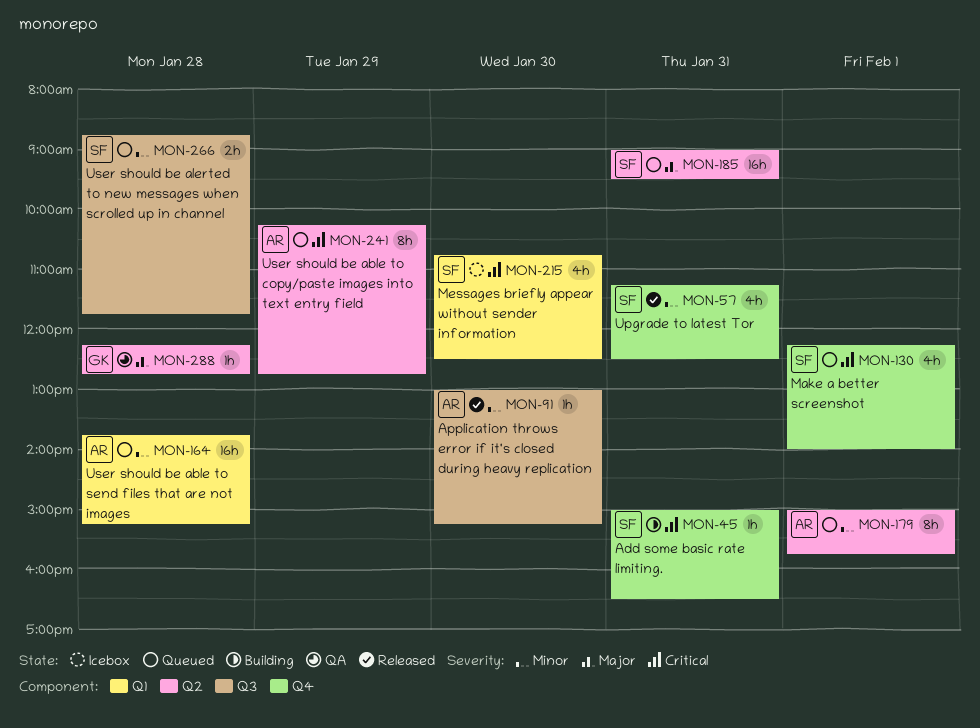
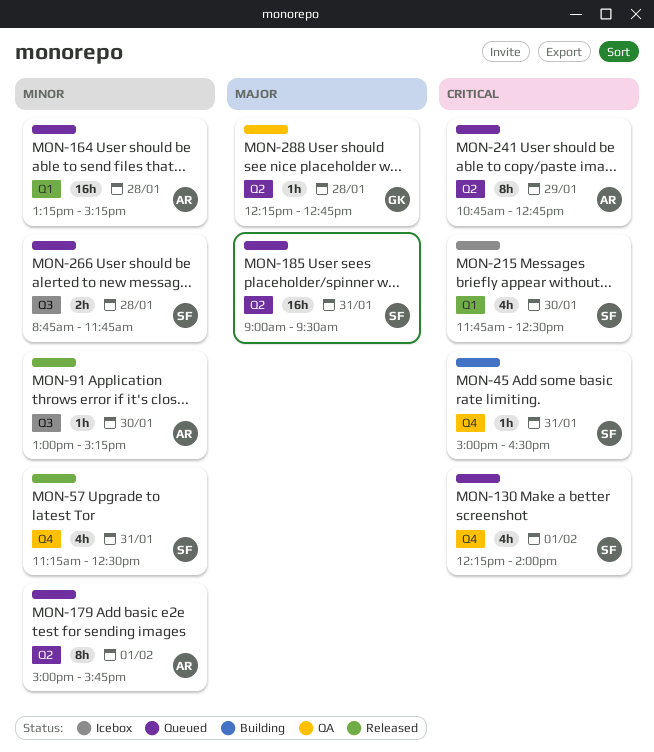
MON-164, begins: 13:45 -> 13:15
MON-215, begins: 10:45 -> 11:45
MON-241, begins: 10:15 -> 10:45

